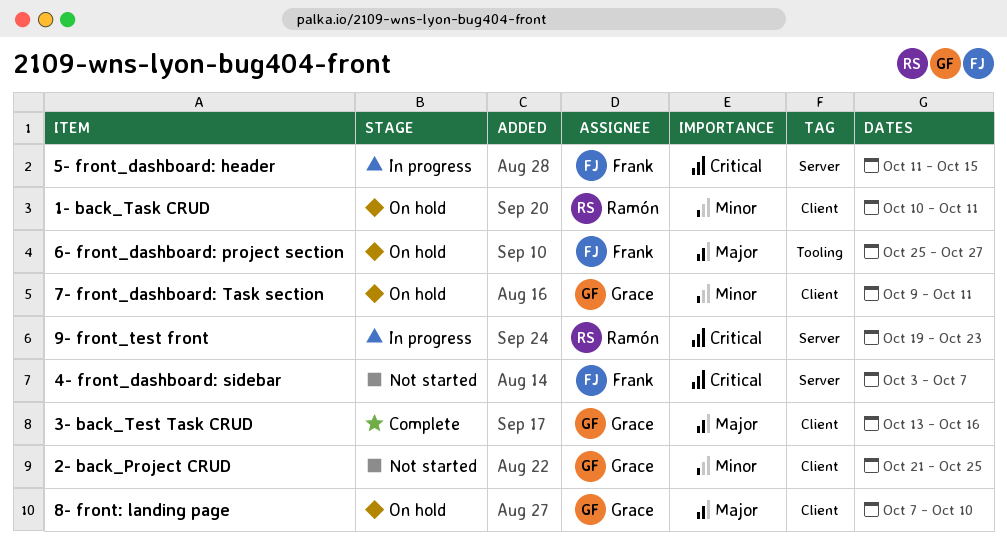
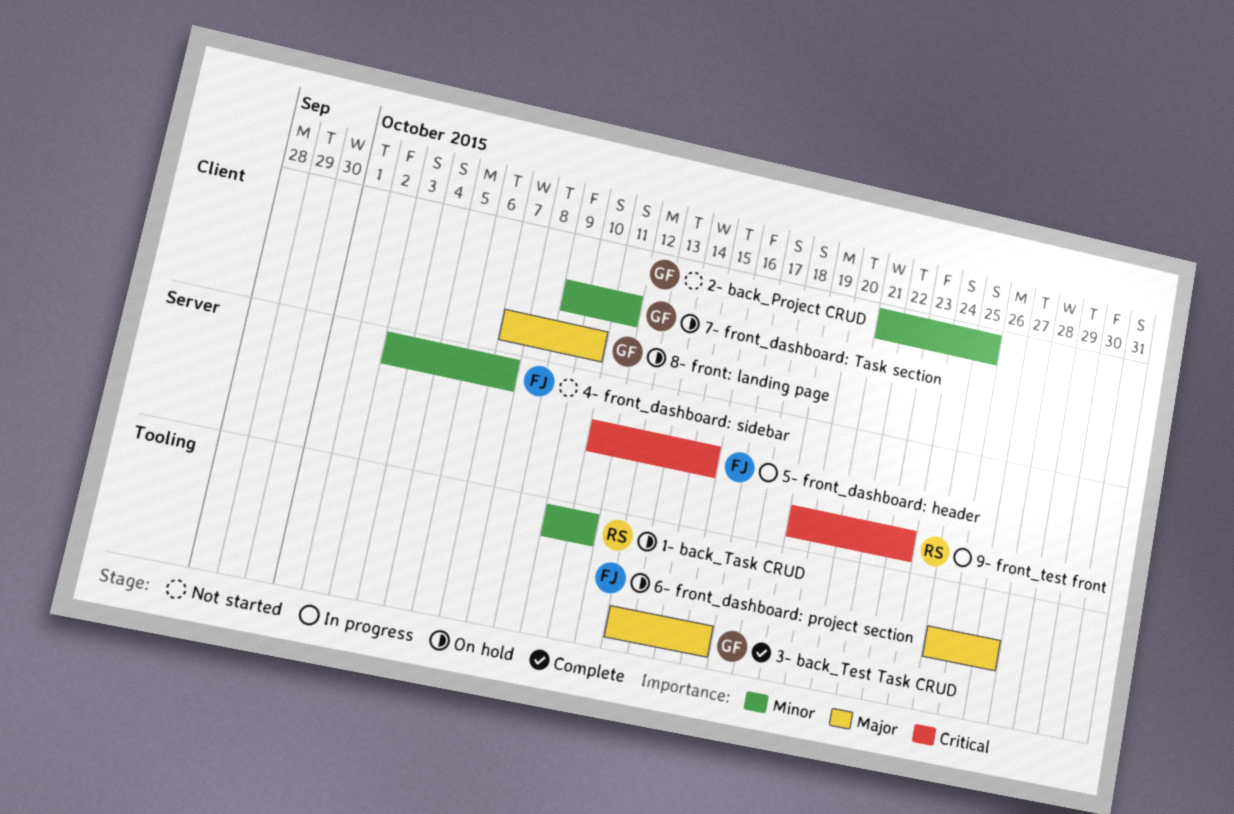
1- back_Task CRUD, label: Client -> Tooling
3- back_Test Task CRUD, label: Client -> Tooling
4- front_dashboard: sidebar, priority: Critical -> Minor

